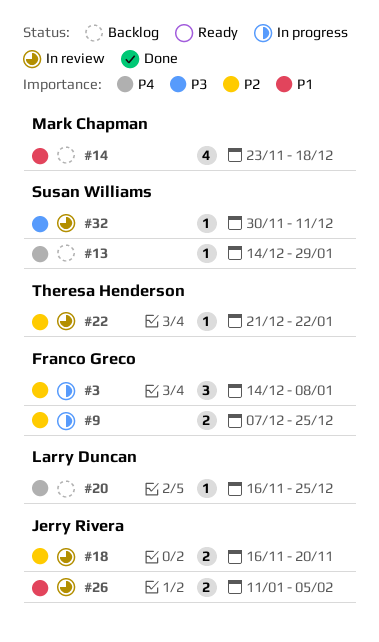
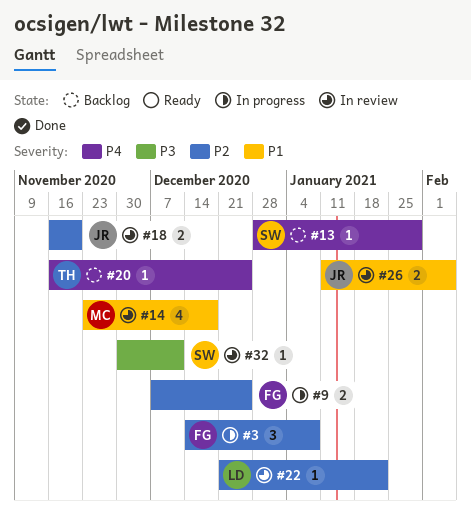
#13, start: Dec 14 -> Dec 28
#14, status: Backlog -> In review
#20, owner: Larry Duncan -> Theresa Henderson
#22, owner: Theresa Henderson -> Larry Duncan

